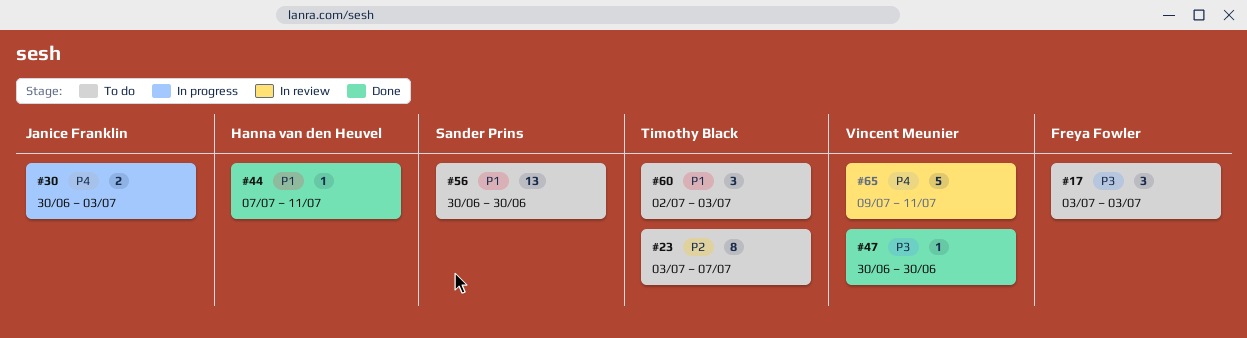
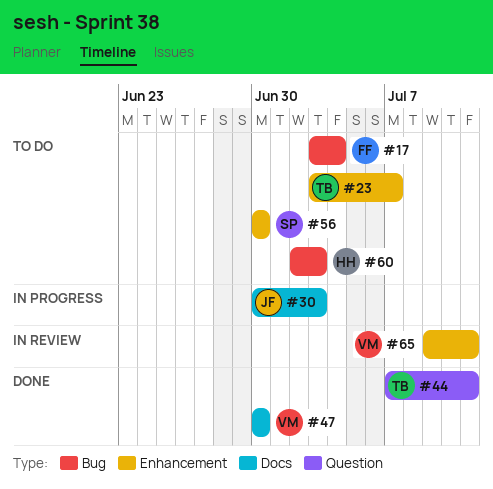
#17, due: Jul 3 -> Jul 4
#44, owner: Hanna van den Heuvel -> Timothy Black
#60, owner: Timothy Black -> Hanna van den Heuvel

